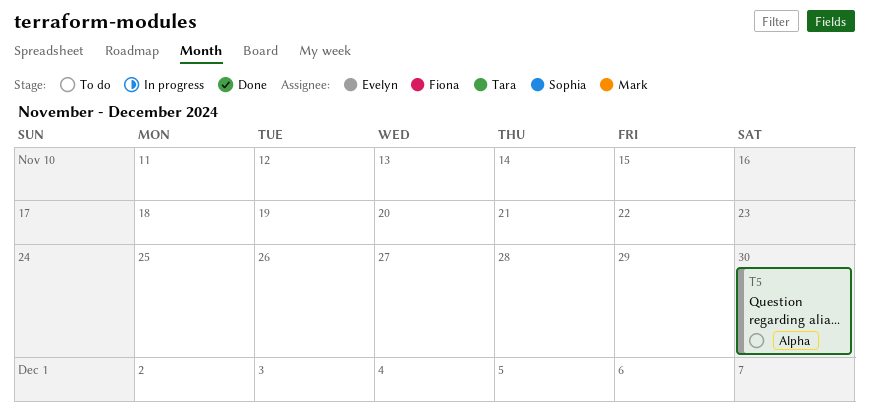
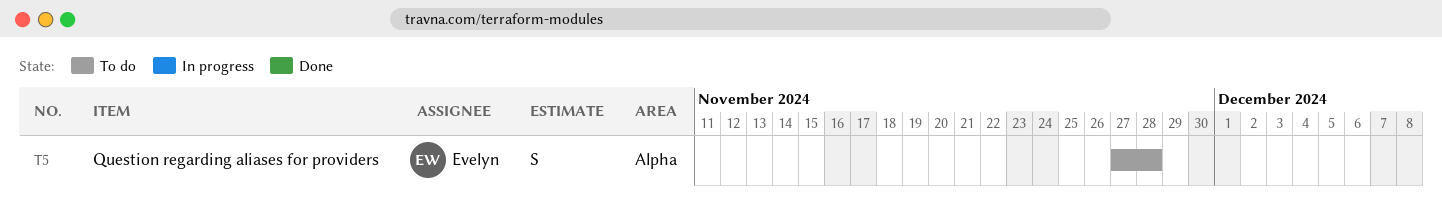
T5, due: Nov 30 -> Nov 28

